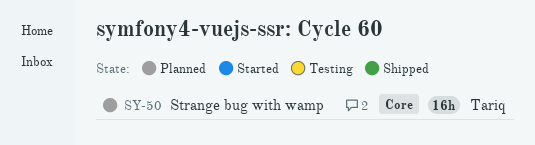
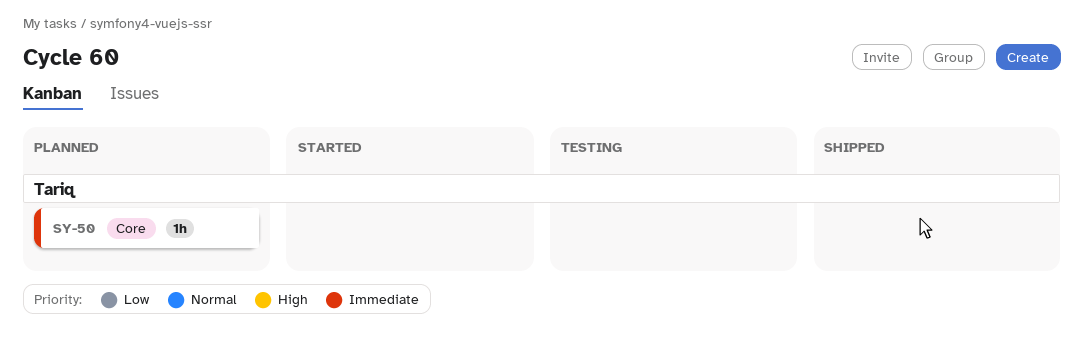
SY-50, estimate: 16h -> 1h

